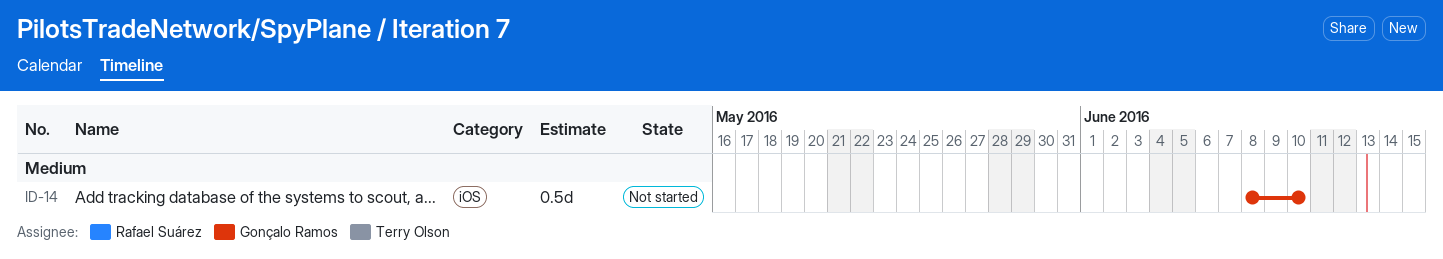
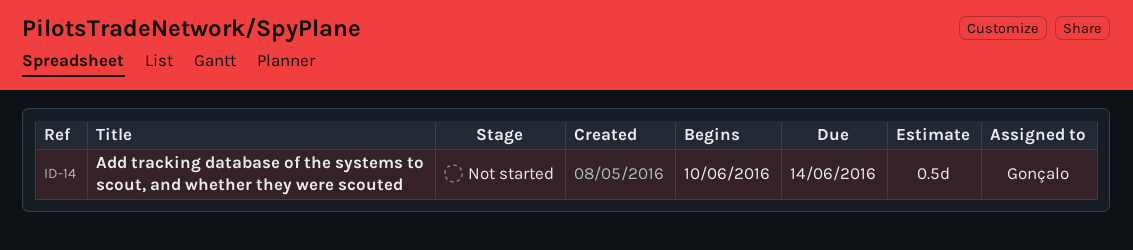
ID-14, start: Jun 8 -> Jun 10
ID-14, due: Jun 10 -> Jun 14

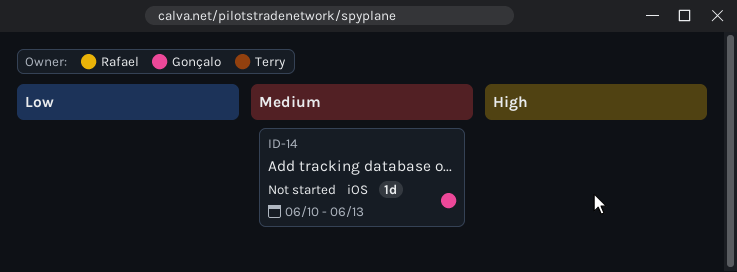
ID-14, estimate: 0.5d -> 1d
ID-14, due: Jun 14 -> Jun 13

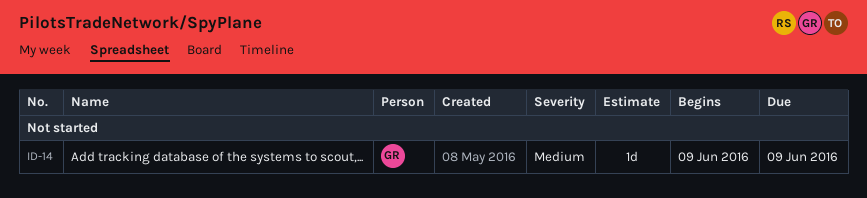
ID-14, start: Jun 10 -> Jun 9
ID-14, due: Jun 13 -> Jun 9

